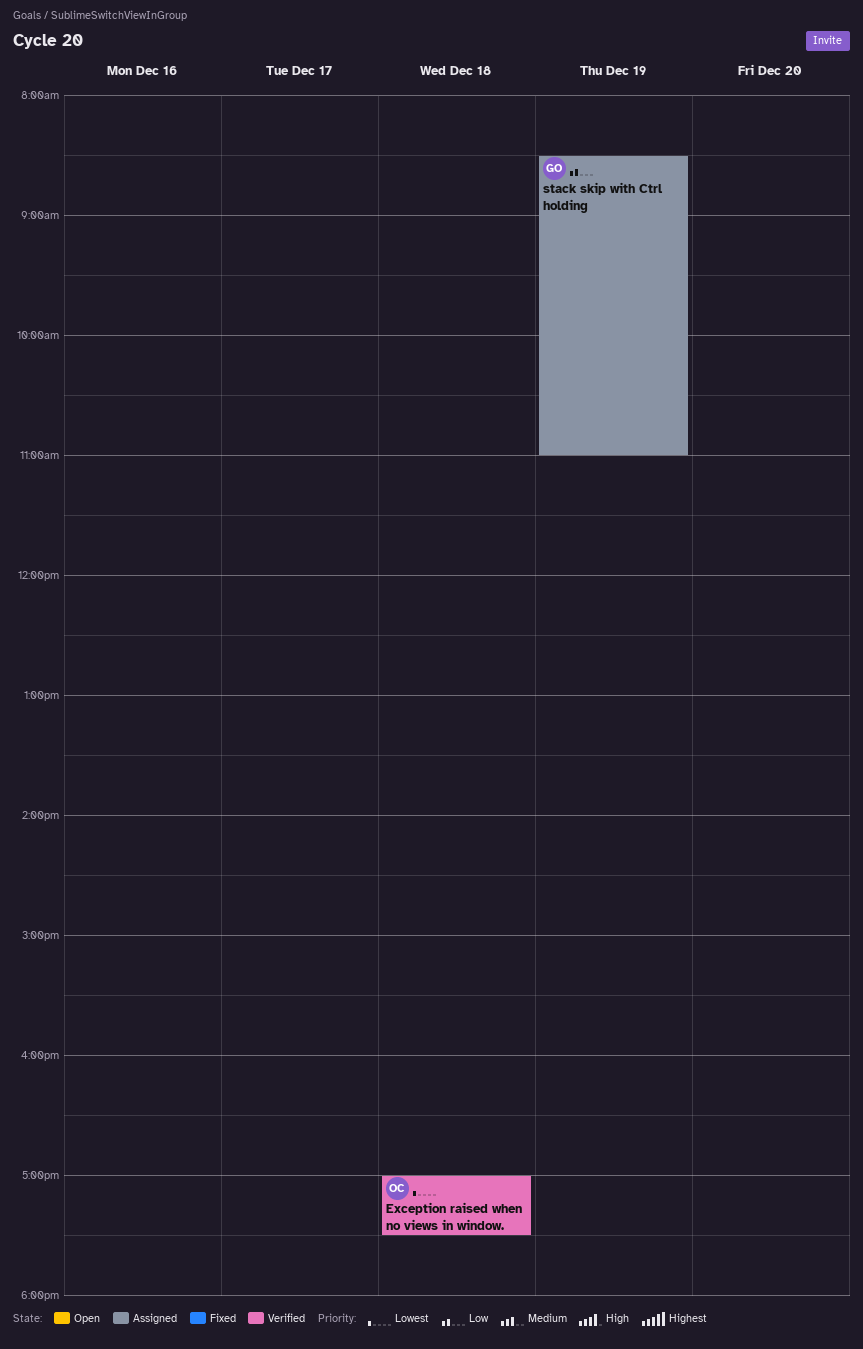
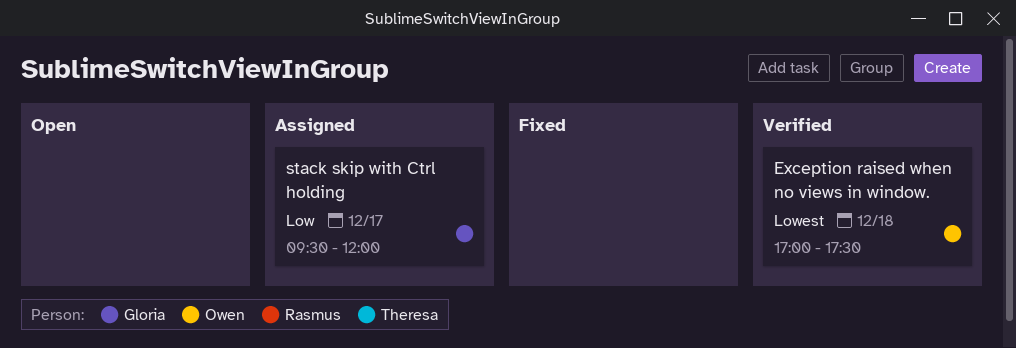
stack skip with Ctrl holding, day: Dec 19 -> Dec 17
stack skip with Ctrl holding, begins: 08:30 -> 09:30
stack skip with Ctrl holding, ends: 11:00 -> 12:00

